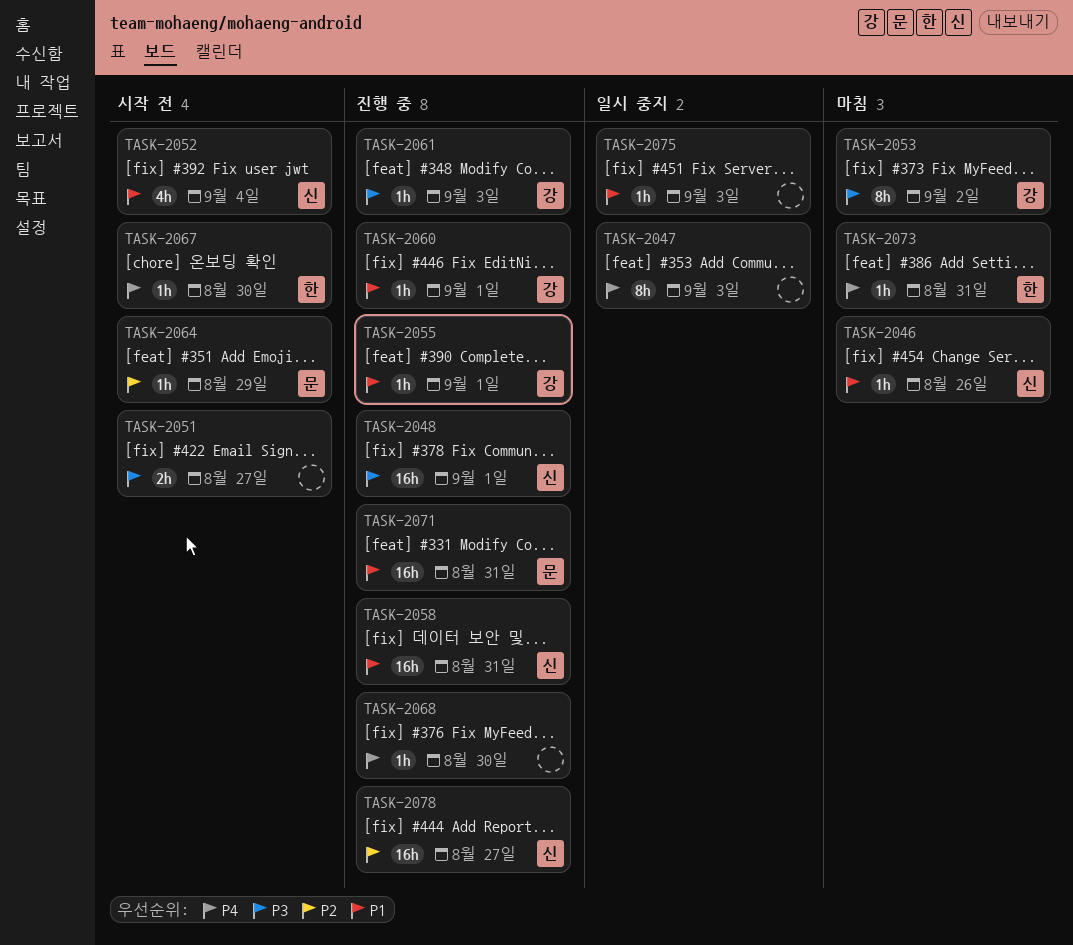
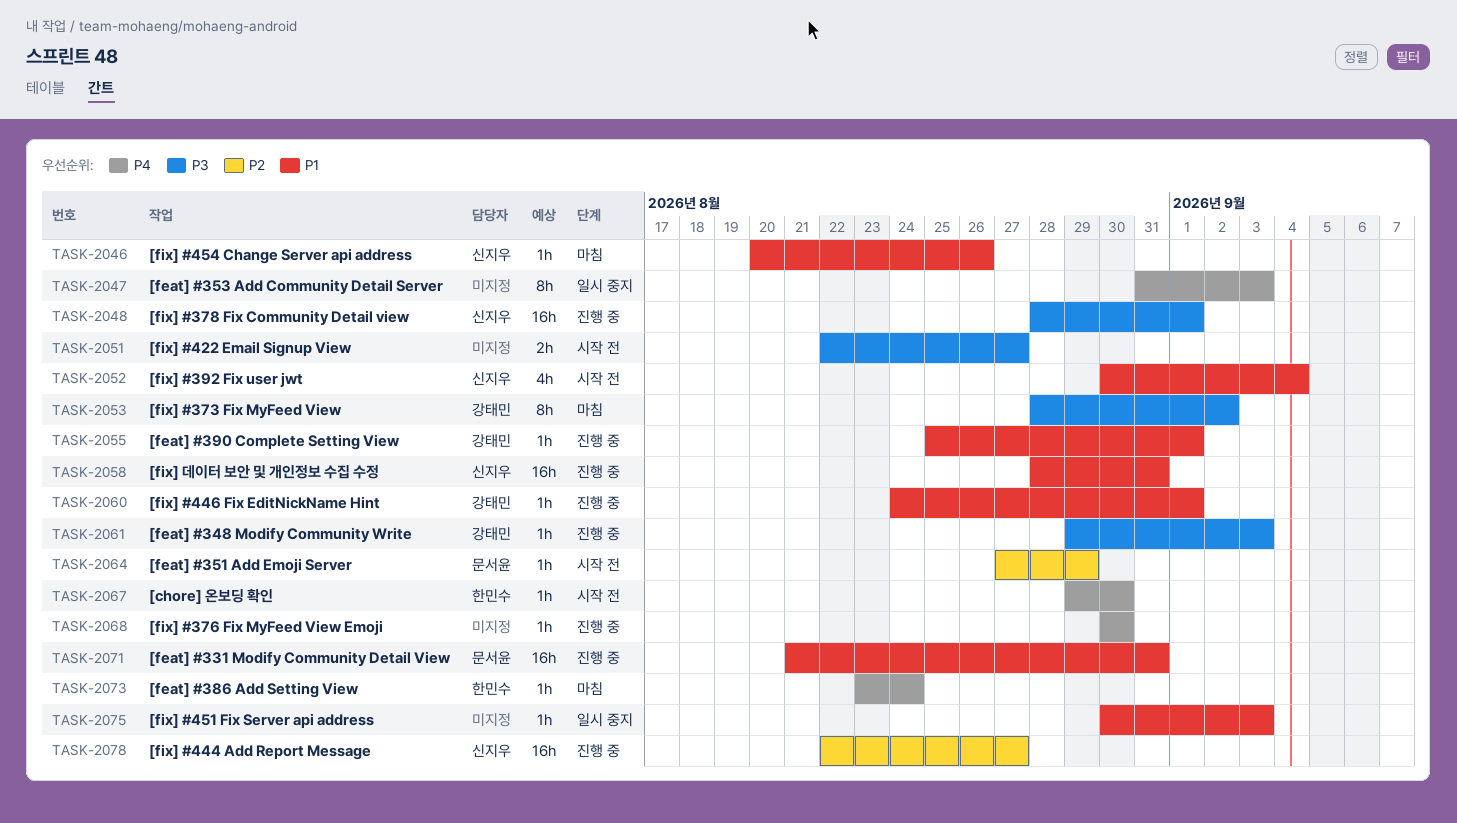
TASK-2073, due: Aug 31 -> Aug 24

